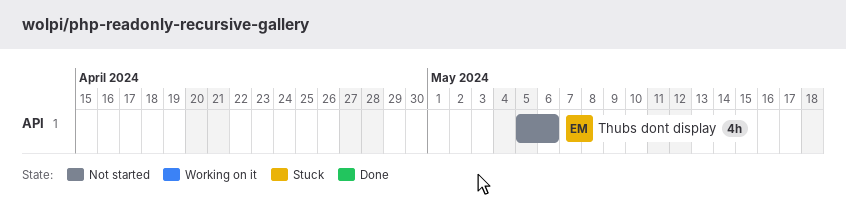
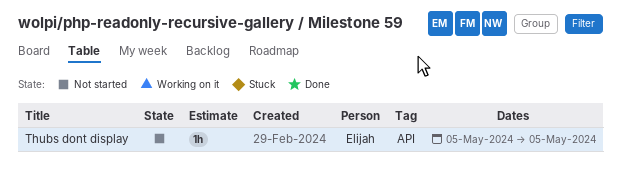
Thubs dont display, estimate: 4h -> 1h
Thubs dont display, due: May 6 -> May 5

